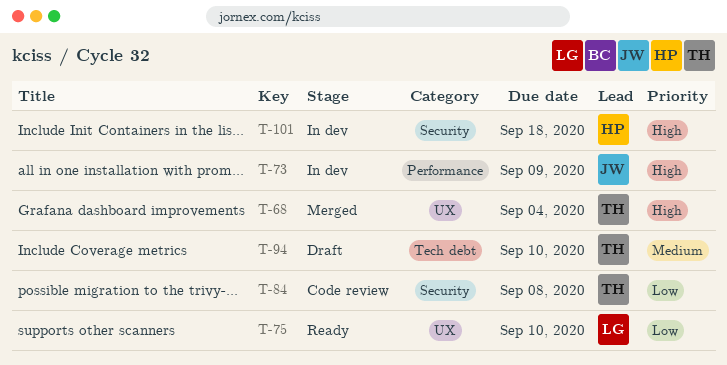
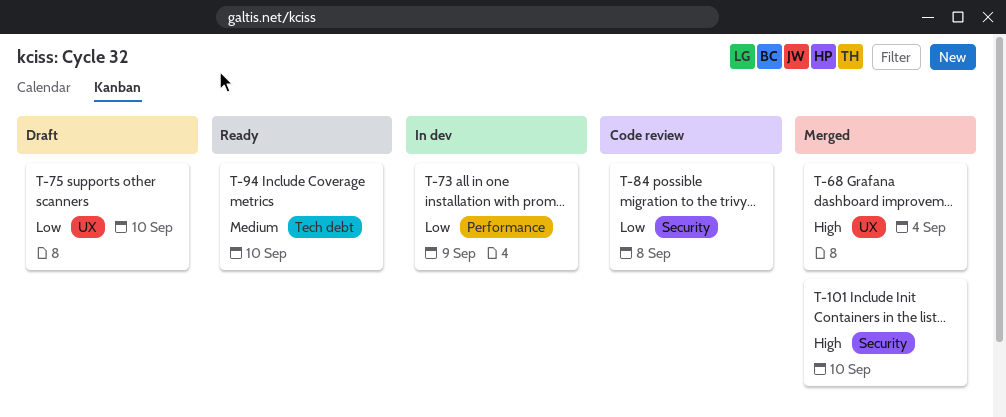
T-73, priority: High -> Low
T-75, status: Ready -> Draft
T-94, status: Draft -> Ready
T-101, status: In dev -> Merged
T-101, due: Sep 18 -> Sep 10

